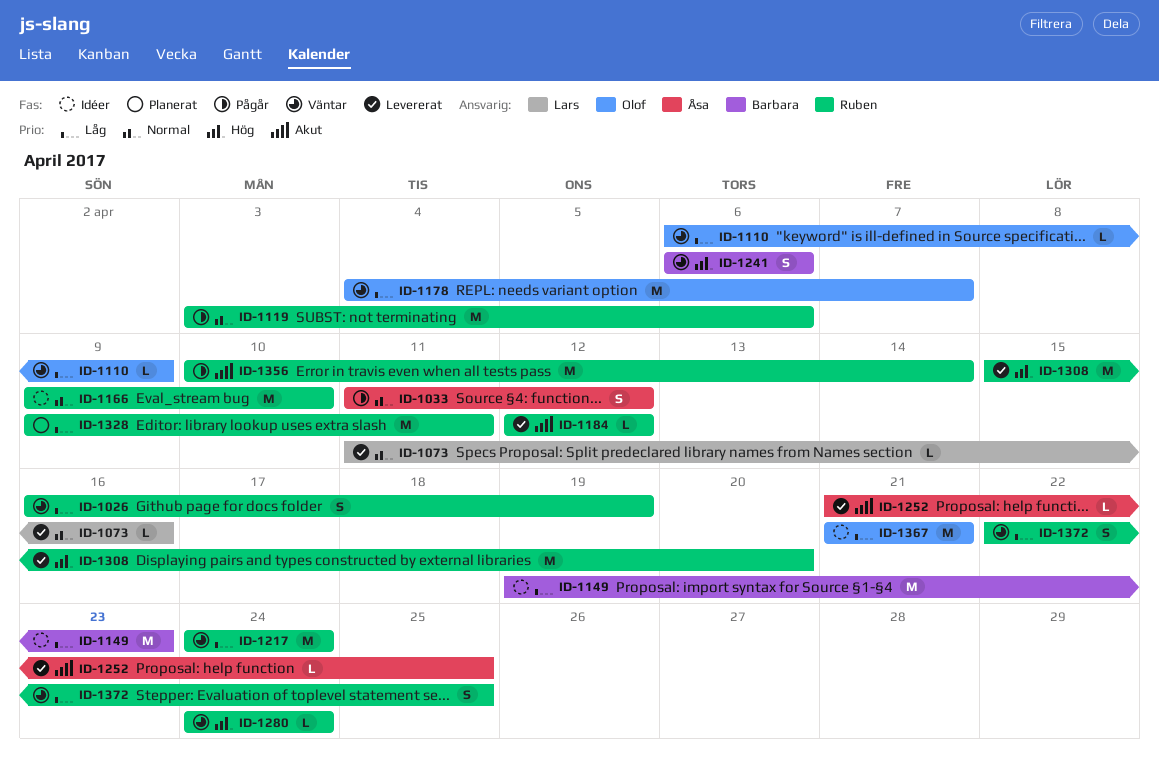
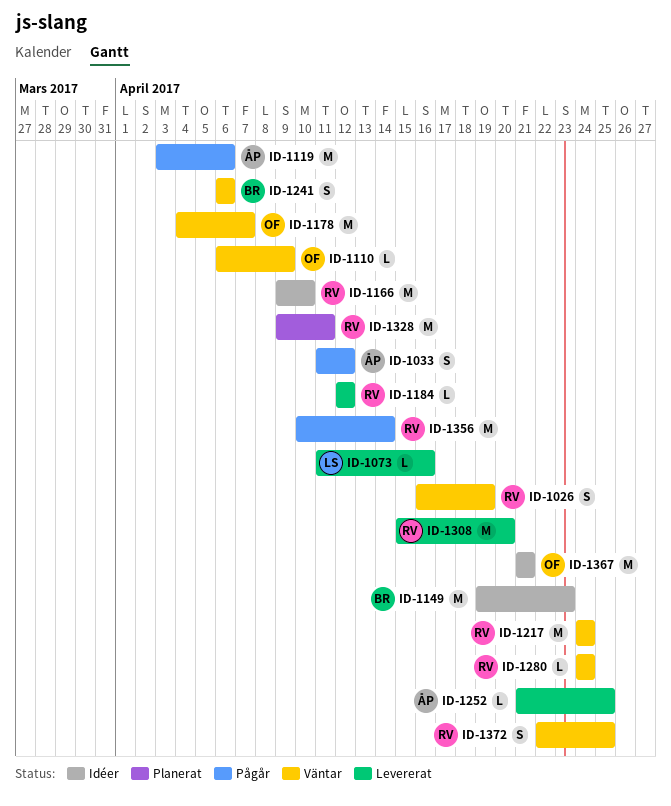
ID-1119, owner: Ruben -> Åsa

